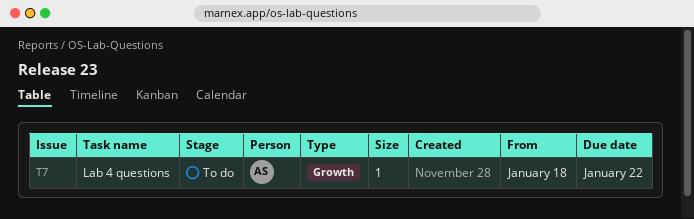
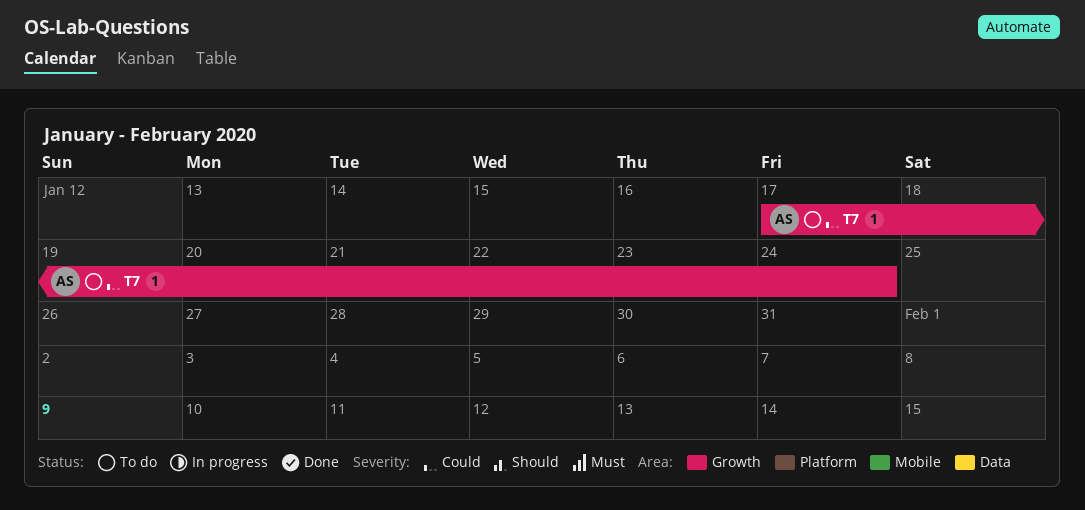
T7, start: Jan 18 -> Jan 17
T7, due: Jan 22 -> Jan 24

